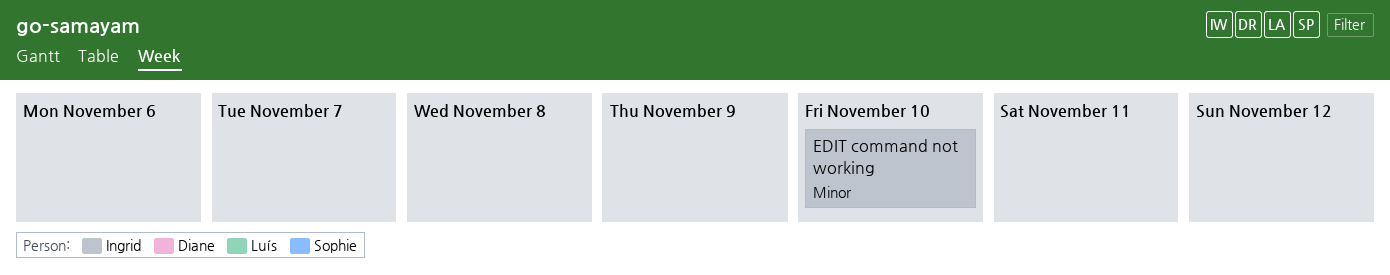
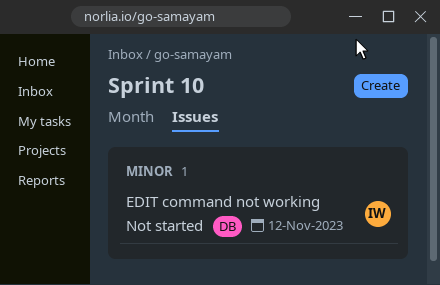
EDIT command not working, due: Nov 10 -> Nov 12

